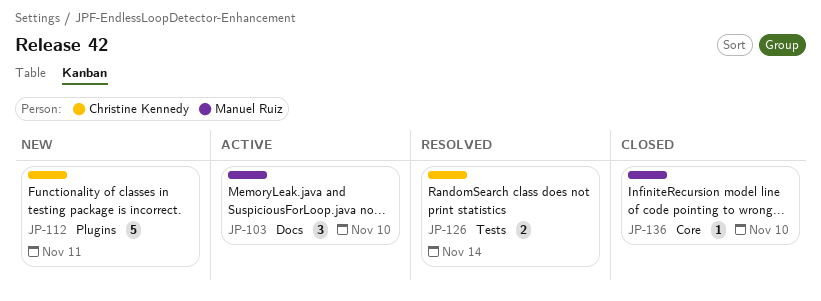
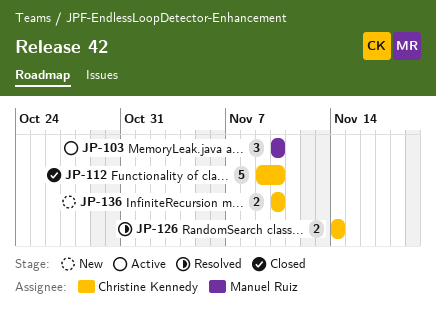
JP-112, status: New -> Closed
JP-112, due: Nov 11 -> Nov 10
JP-136, status: Closed -> New
JP-136, owner: Manuel Ruiz -> Christine Kennedy
JP-136, estimate: 1 -> 2

